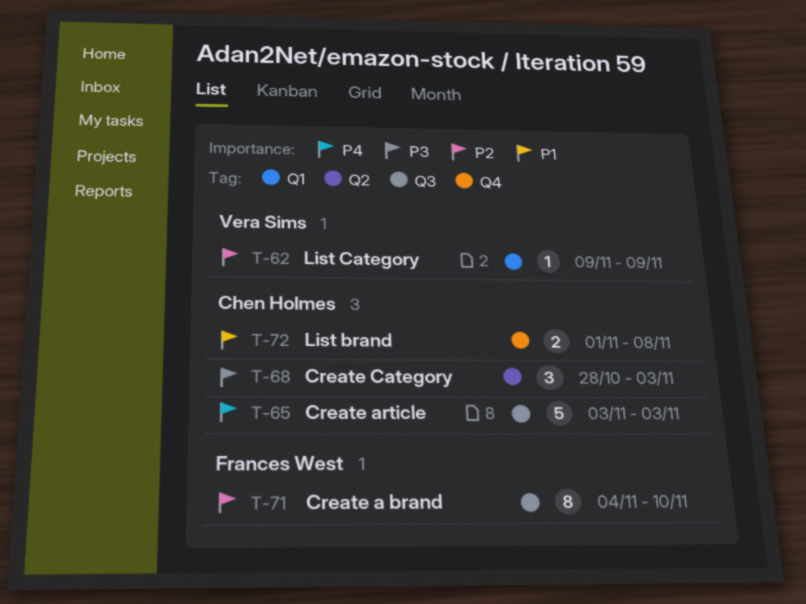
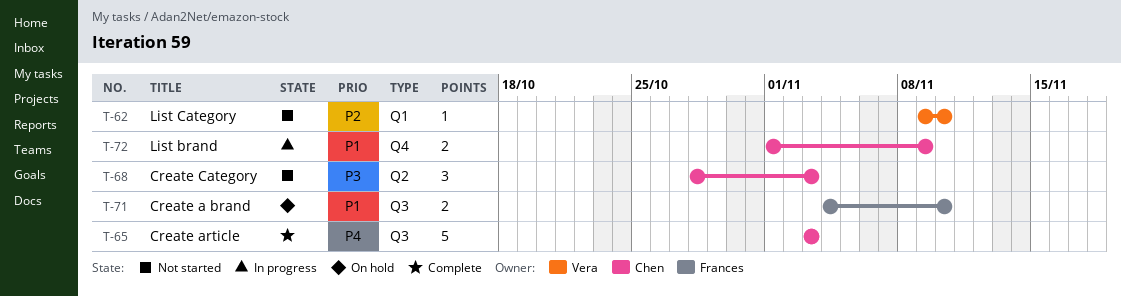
T-62, due: Nov 9 -> Nov 10
T-71, priority: P2 -> P1
T-71, estimate: 8 -> 2
T-72, due: Nov 8 -> Nov 9

